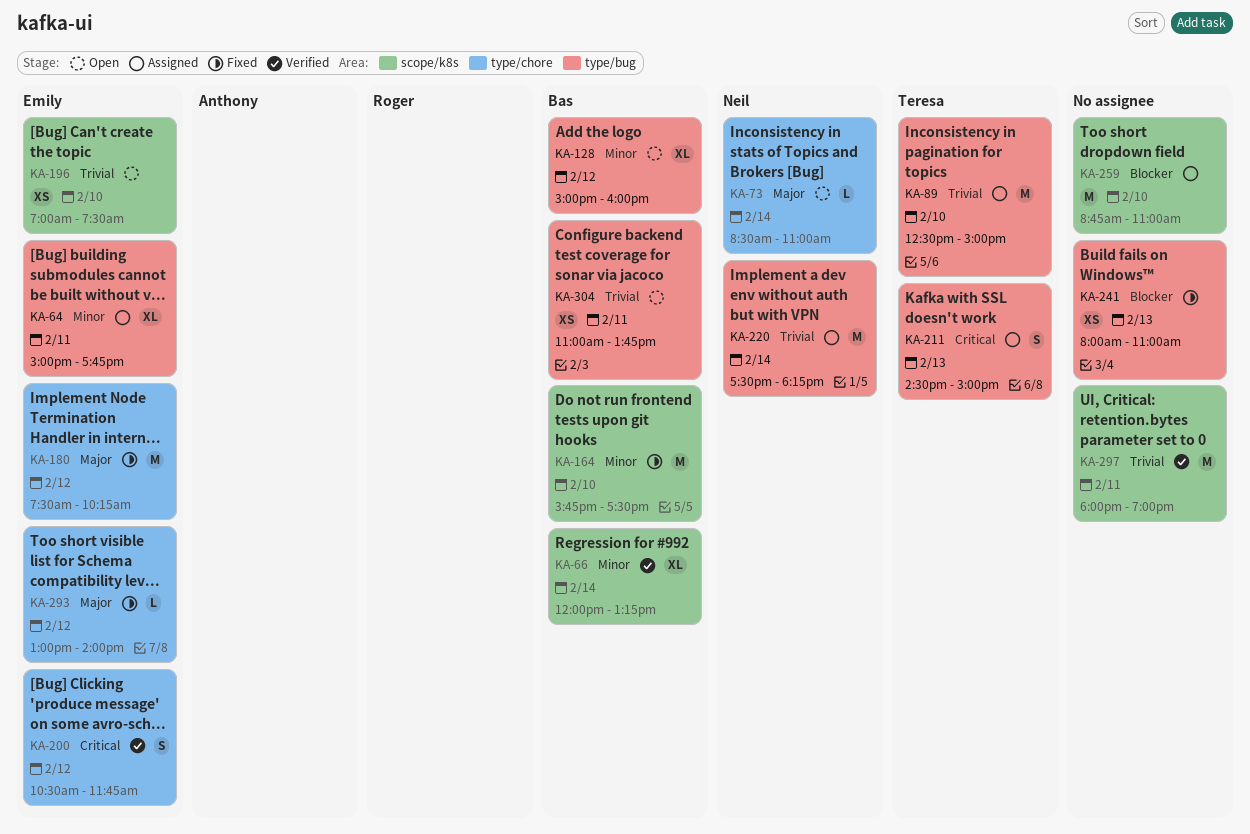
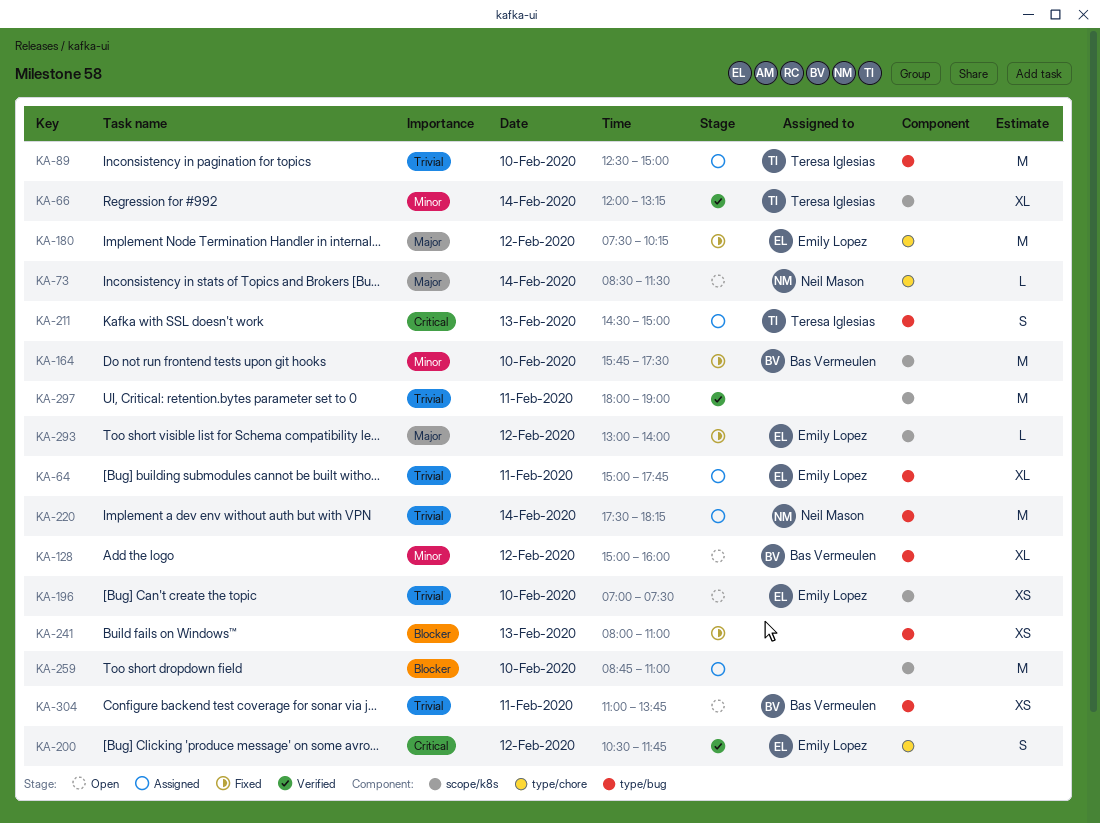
KA-64, priority: Minor -> Trivial
KA-66, owner: Bas Vermeulen -> Teresa Iglesias
KA-73, ends: 11:00 -> 11:30
KA-293, label: type/chore -> scope/k8s

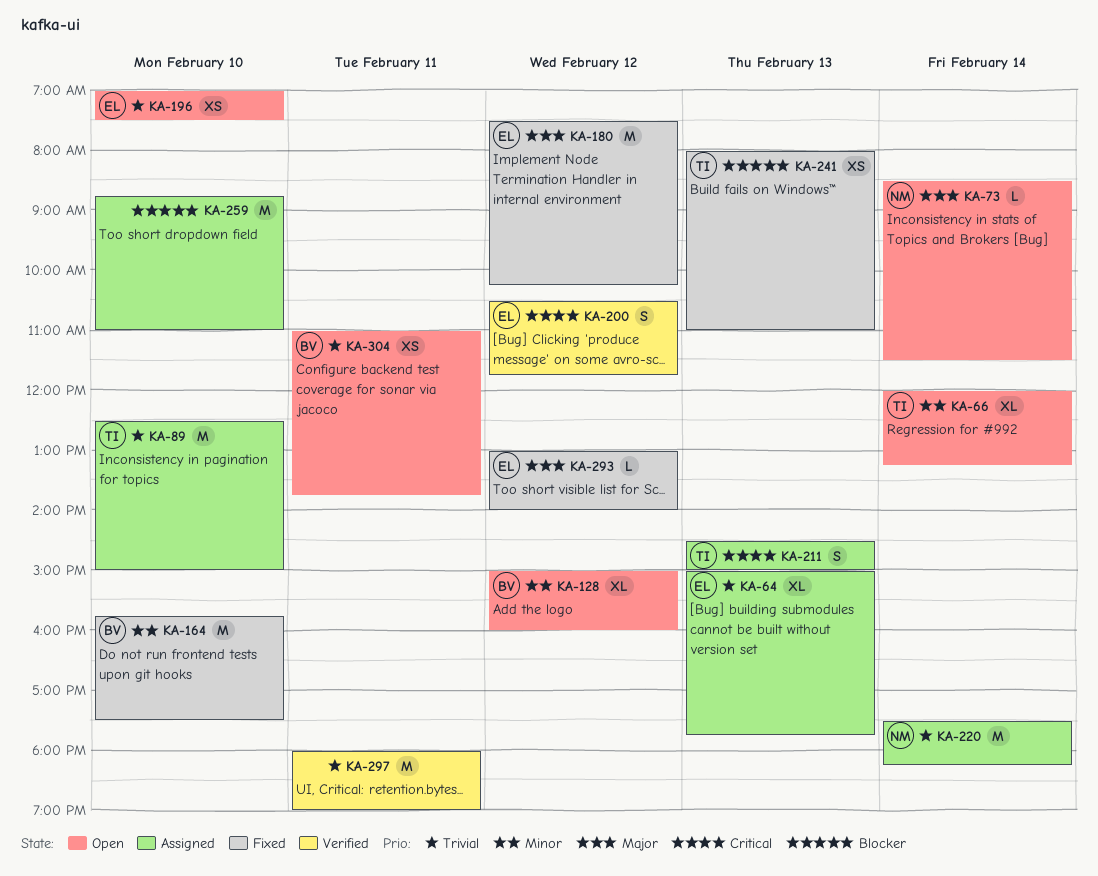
KA-64, day: Feb 11 -> Feb 13
KA-66, status: Verified -> Open
KA-241, owner: none -> Teresa Iglesias

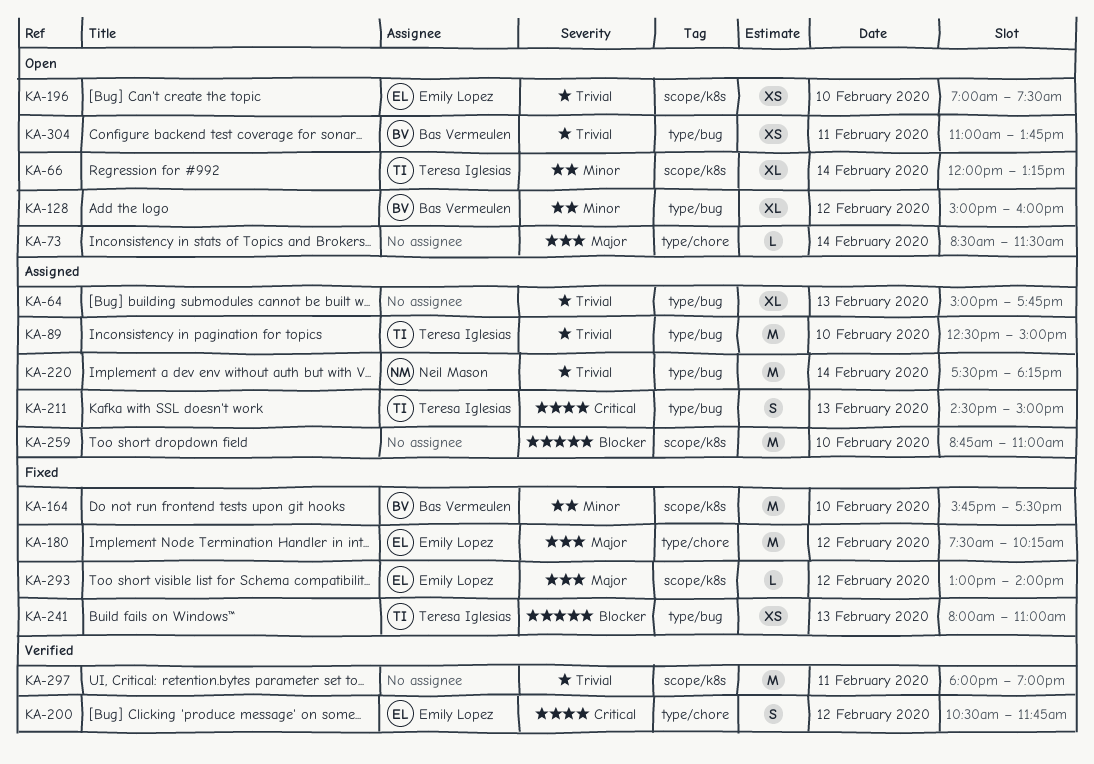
KA-64, owner: Emily Lopez -> none
KA-73, owner: Neil Mason -> none

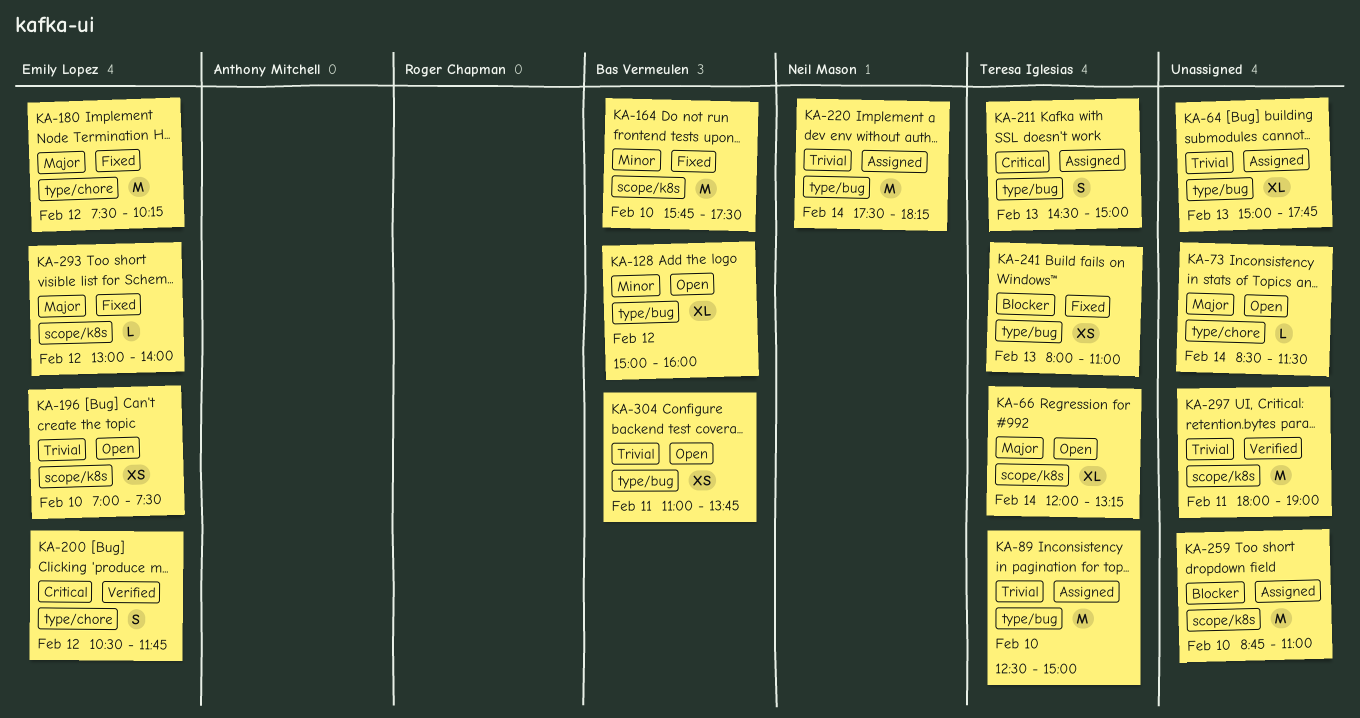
KA-66, priority: Minor -> Major

